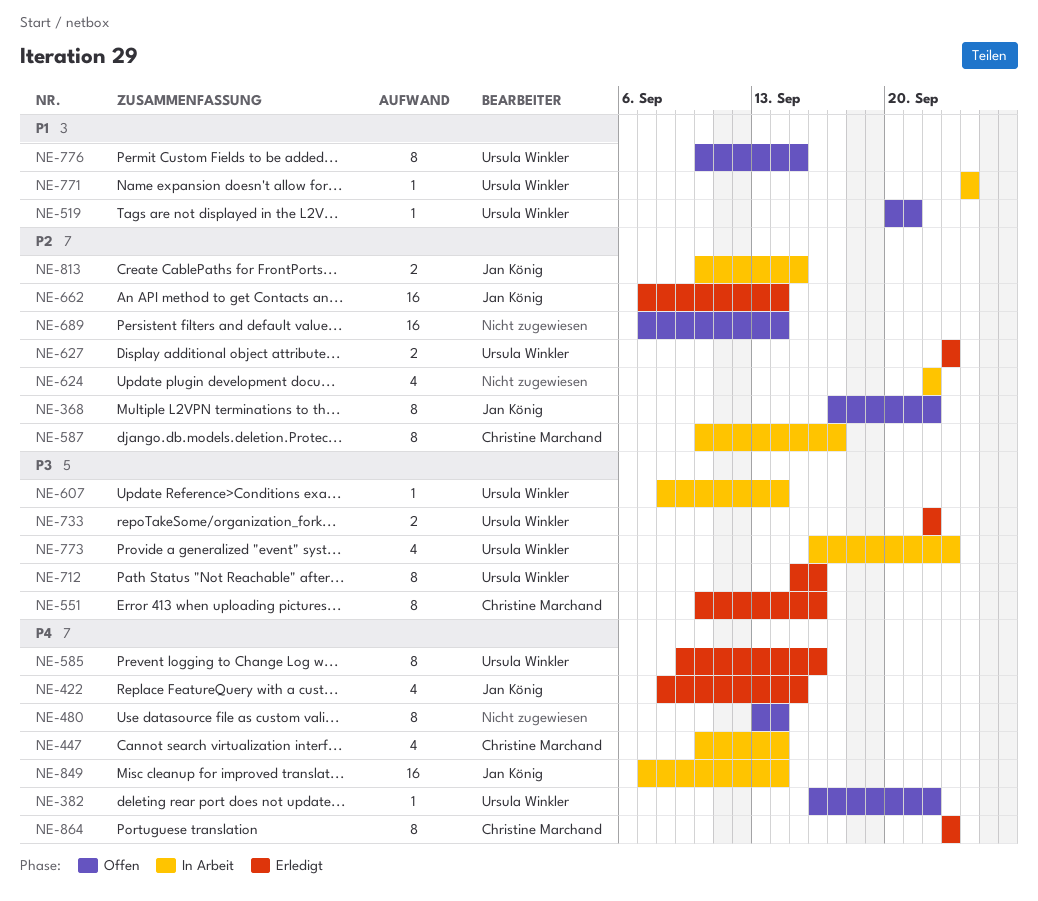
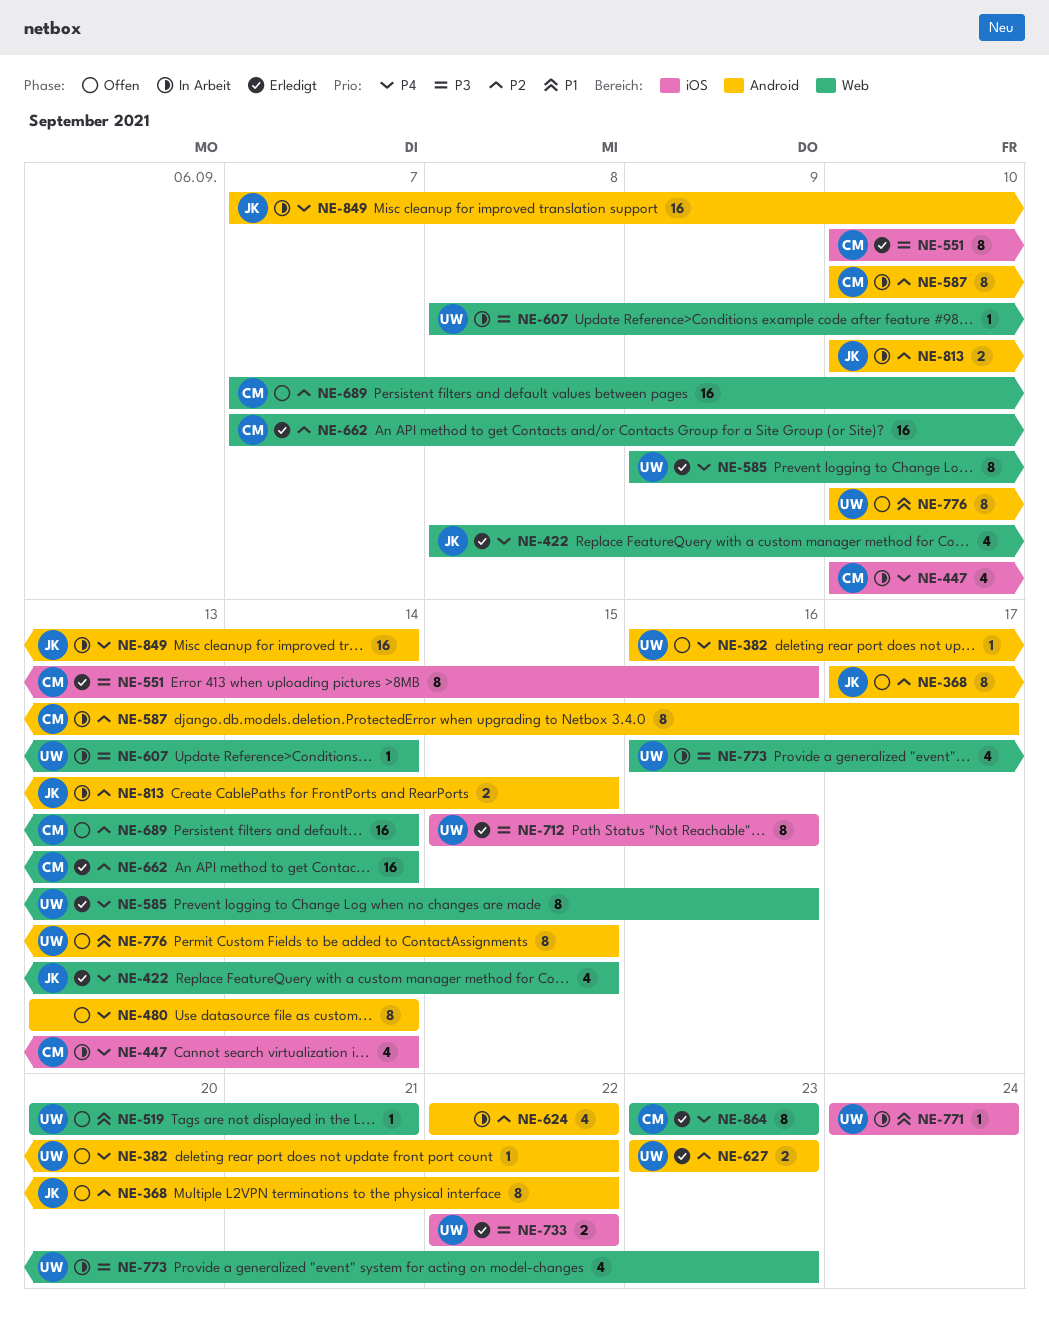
NE-662, owner: Jan König -> Christine Marchand
NE-689, owner: none -> Christine Marchand

